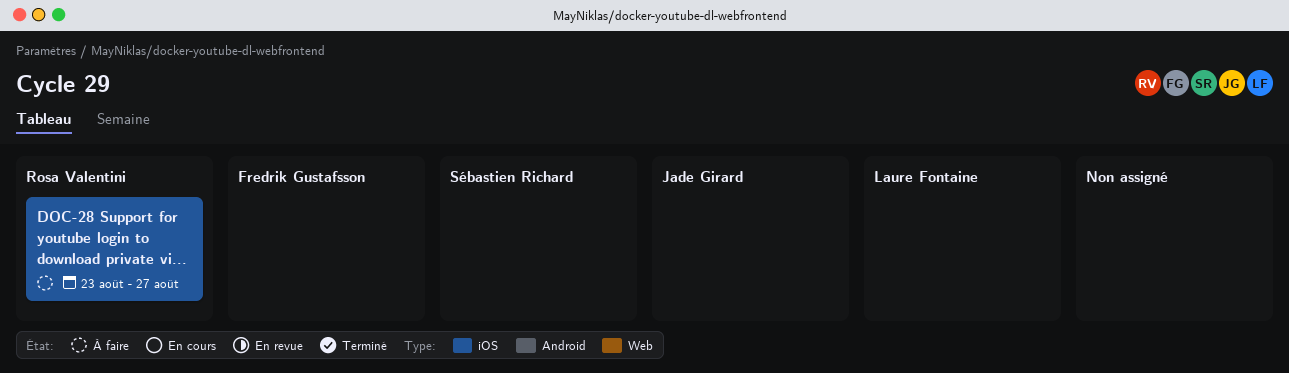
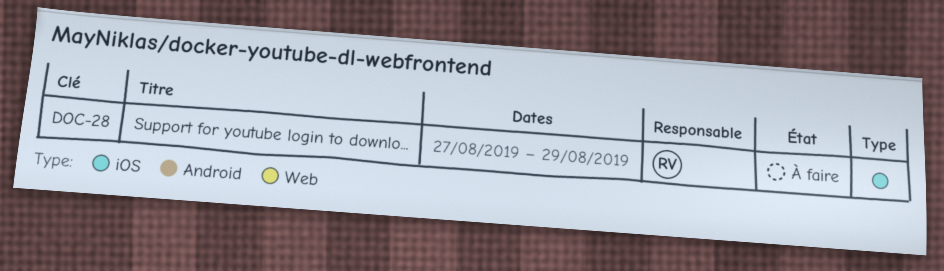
DOC-28, start: Aug 23 -> Aug 27
DOC-28, due: Aug 27 -> Aug 29

